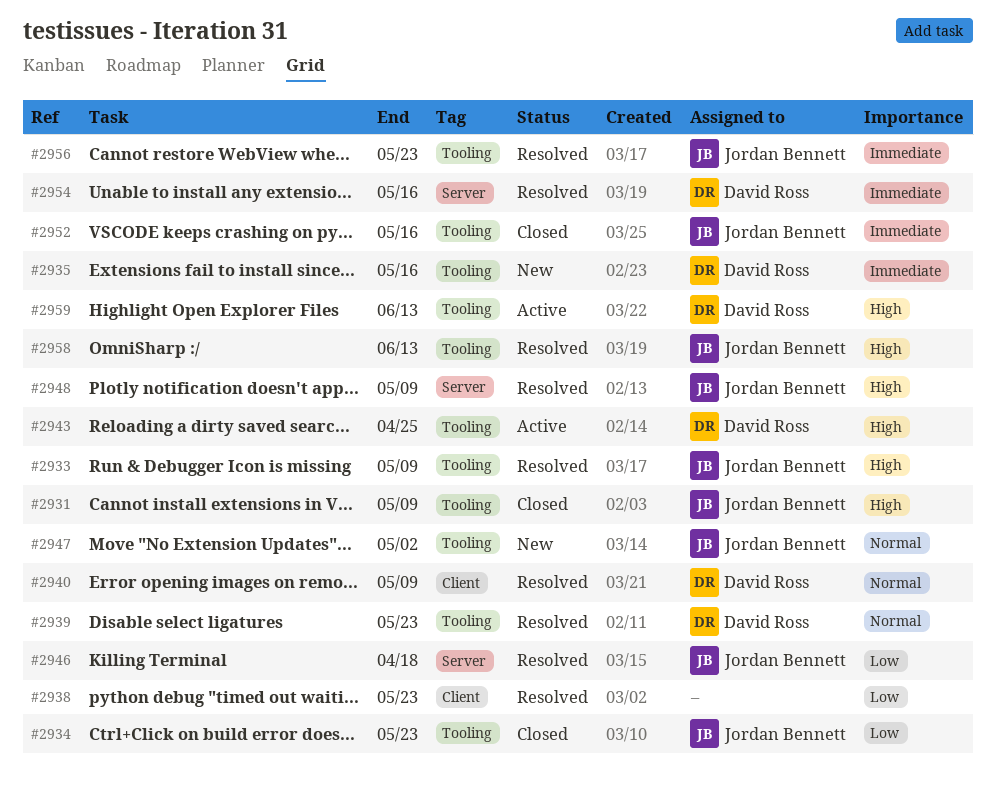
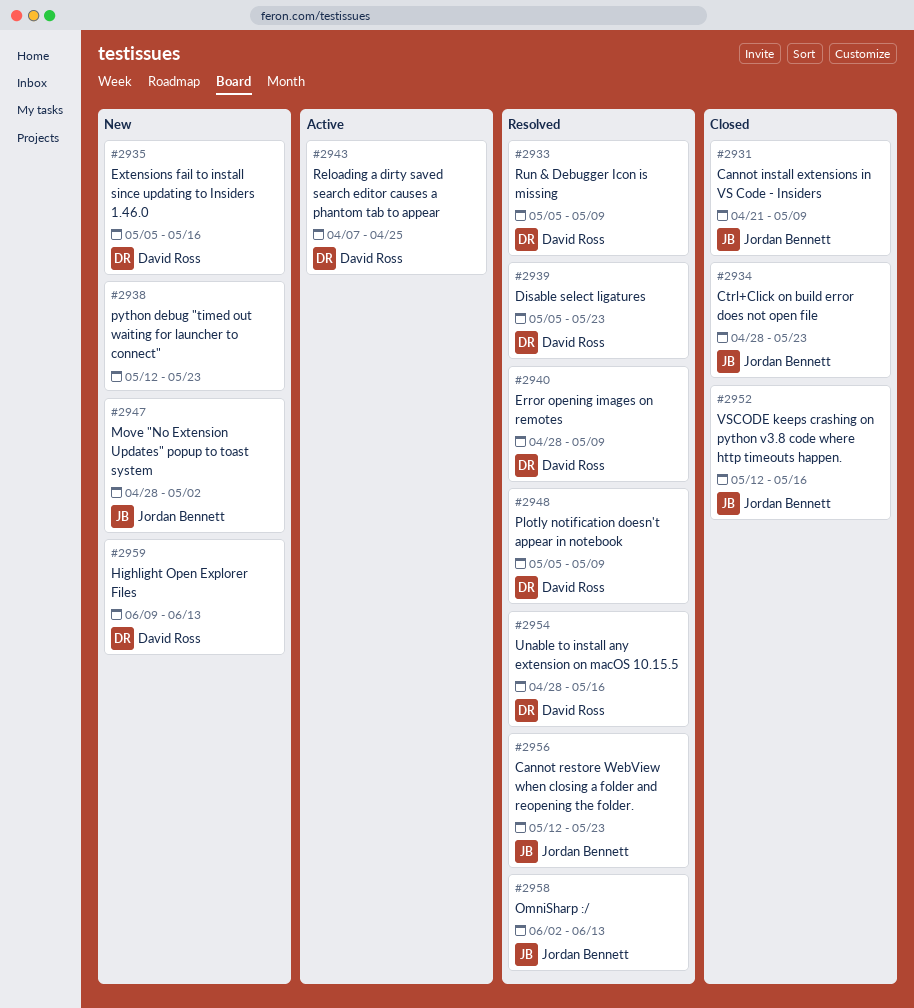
#2933, owner: Jordan Bennett -> David Ross
#2938, status: Resolved -> New
#2946: present -> none
#2948, owner: Jordan Bennett -> David Ross
#2959, status: Active -> New

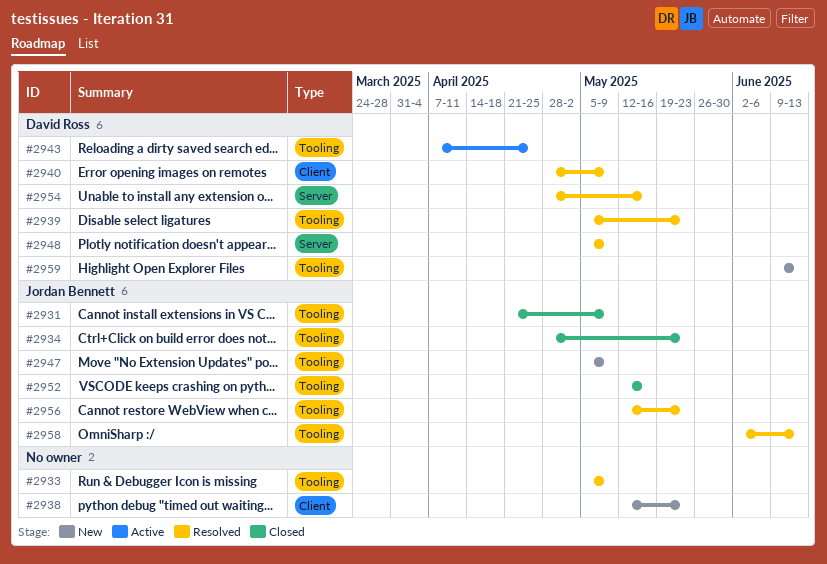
#2933, owner: David Ross -> none
#2935: present -> none
#2947, start: Apr 28 -> May 5
#2947, due: May 2 -> May 9

